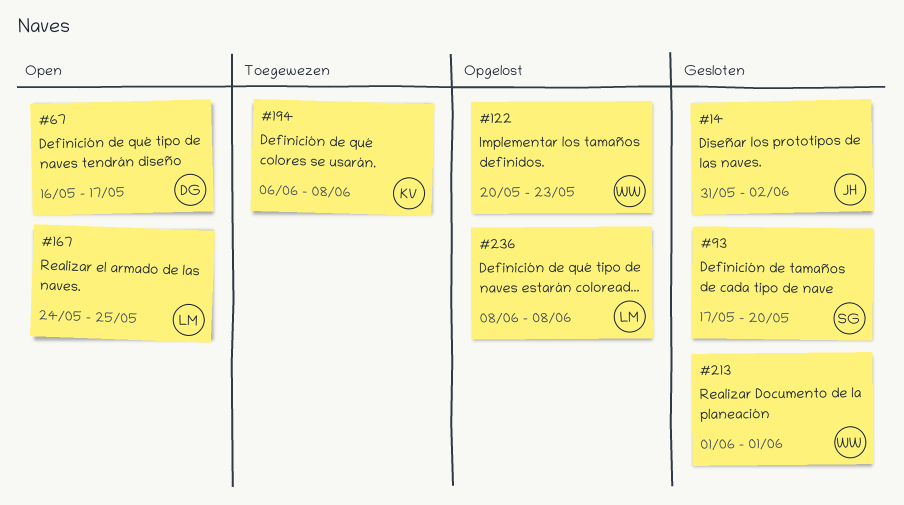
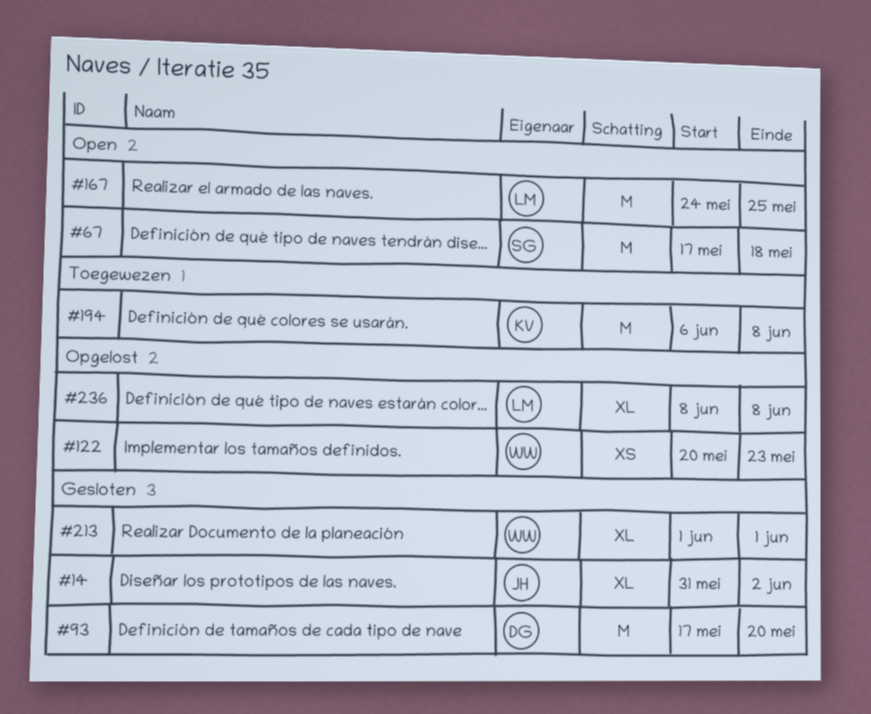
#67, owner: DG -> SG
#67, start: May 16 -> May 17
#67, due: May 17 -> May 18
#93, owner: SG -> DG

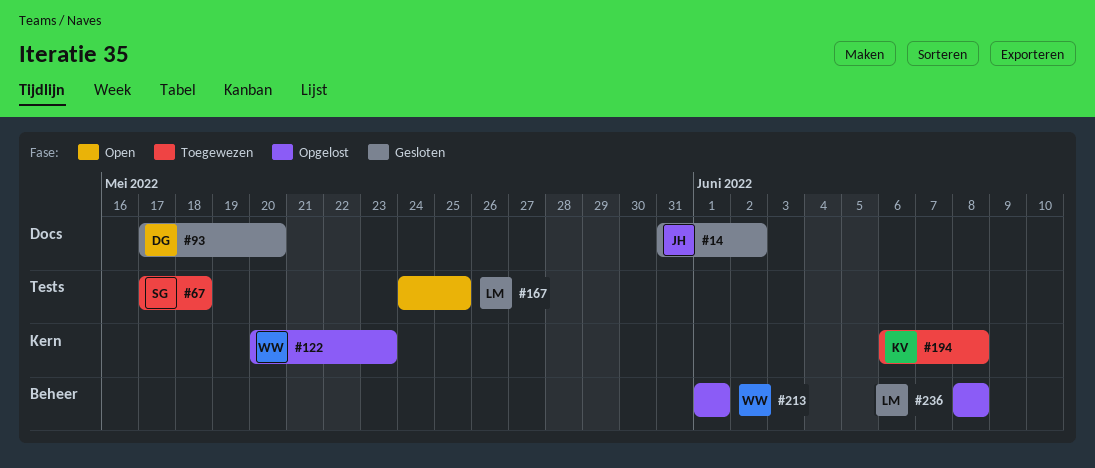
#67, status: Open -> Toegewezen
#213, status: Gesloten -> Opgelost

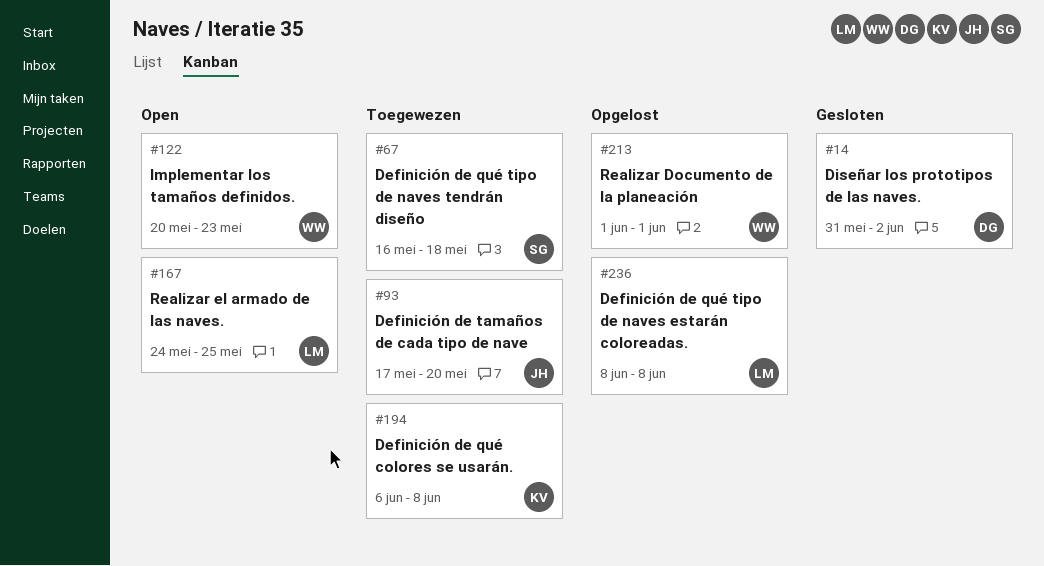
#14, owner: JH -> DG
#67, start: May 17 -> May 16
#93, status: Gesloten -> Toegewezen
#93, owner: DG -> JH
#122, status: Opgelost -> Open

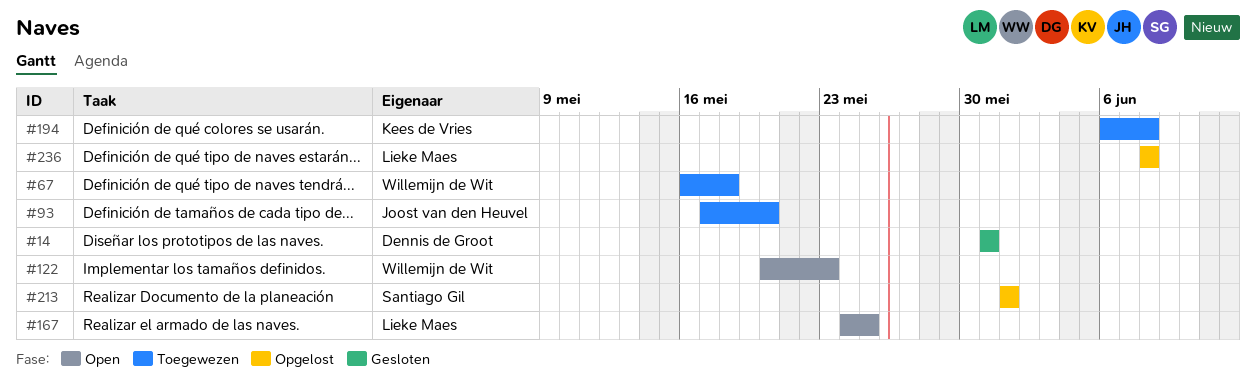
#14, due: Jun 2 -> May 31
#67, owner: Santiago Gil -> Willemijn de Wit
#213, owner: Willemijn de Wit -> Santiago Gil

